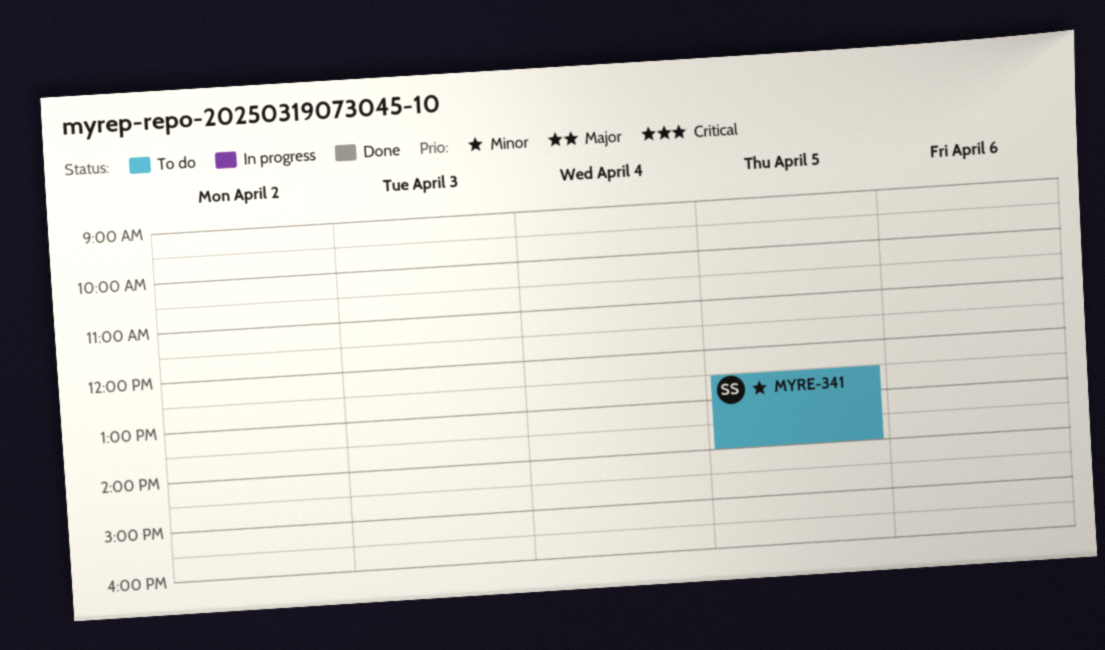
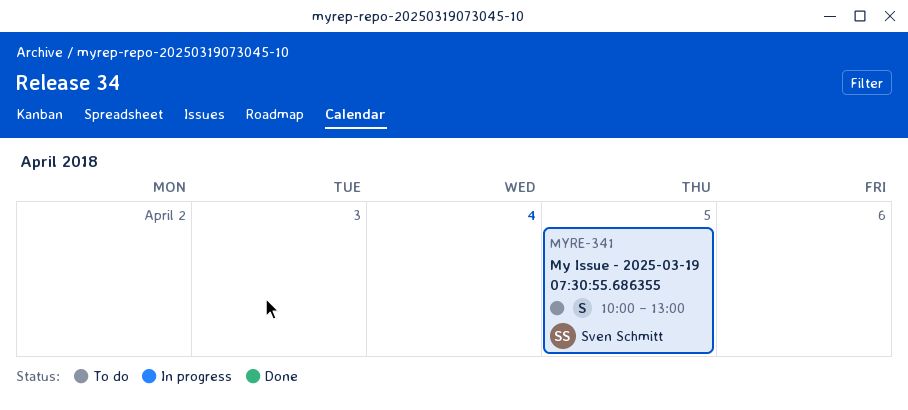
MYRE-341, begins: 12:30 -> 10:00
MYRE-341, ends: 14:00 -> 13:00

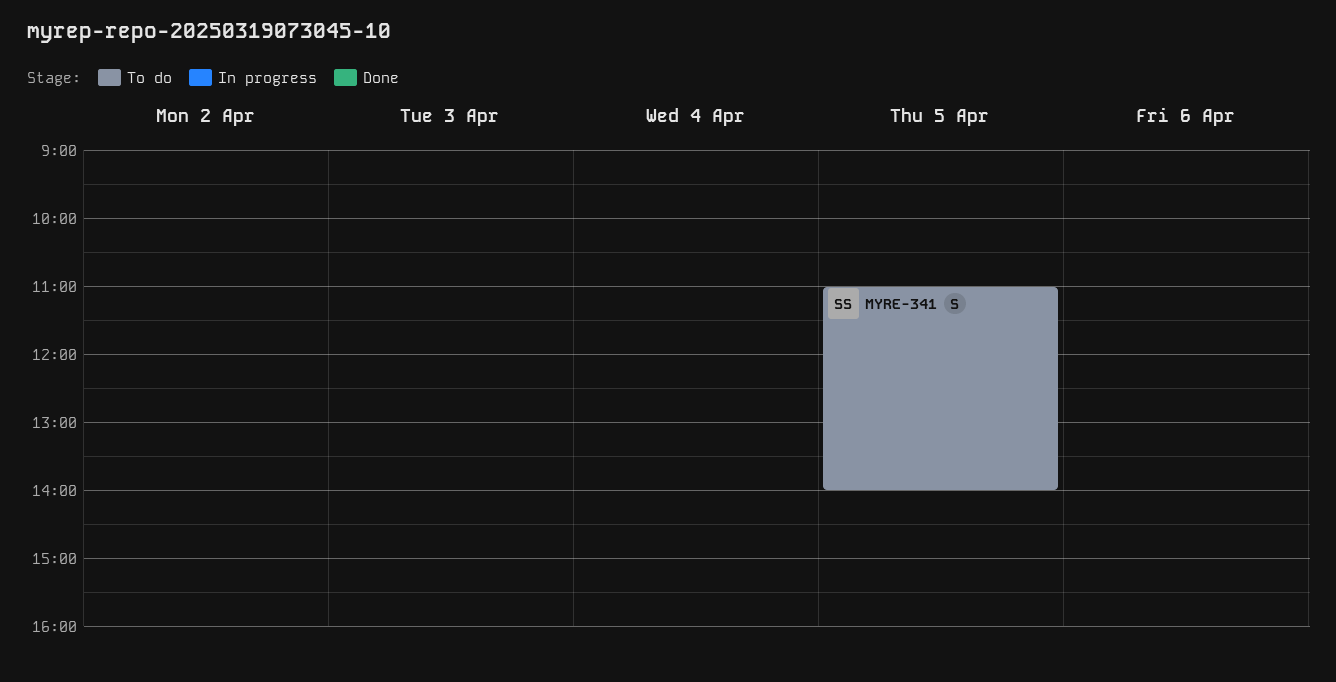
MYRE-341, begins: 10:00 -> 11:00
MYRE-341, ends: 13:00 -> 14:00

